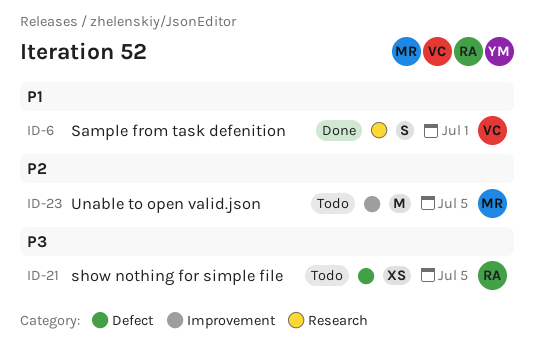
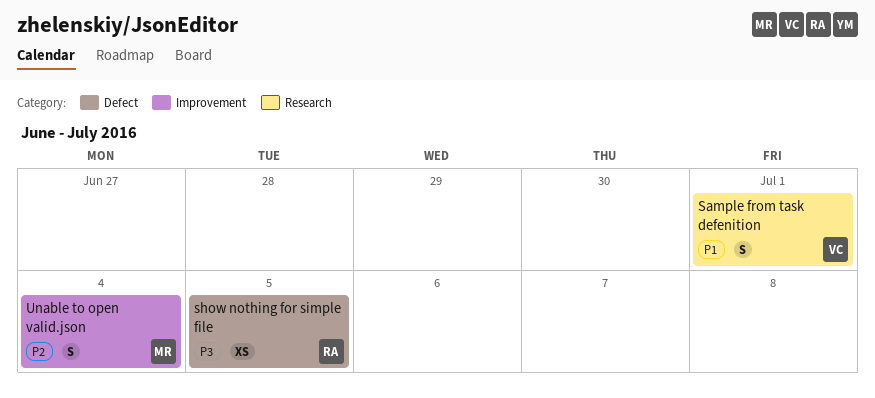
Unable to open valid.json, estimate: M -> S
Unable to open valid.json, due: Jul 5 -> Jul 4

